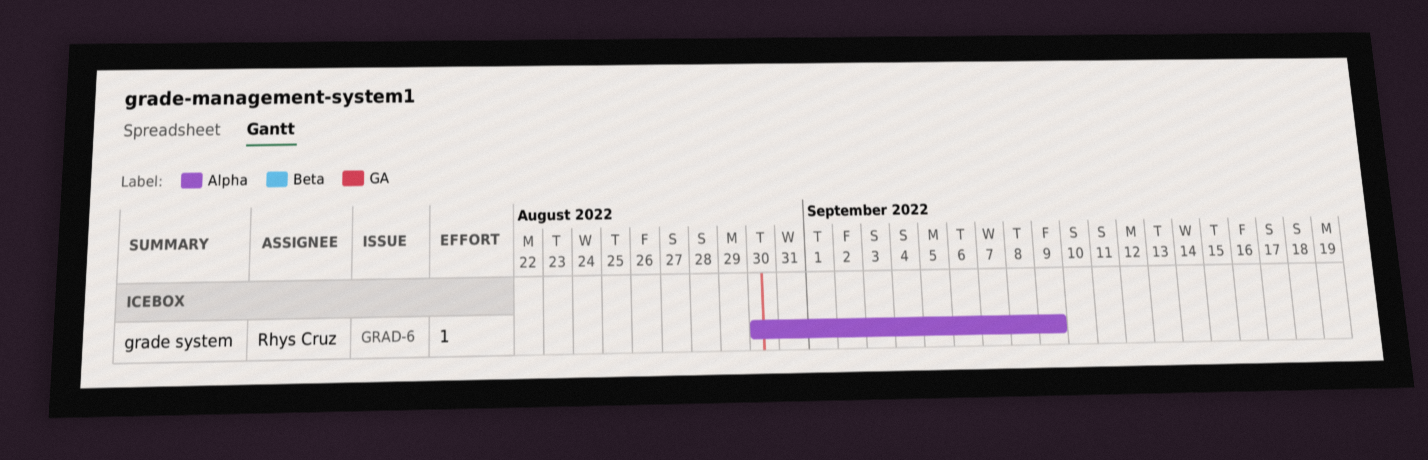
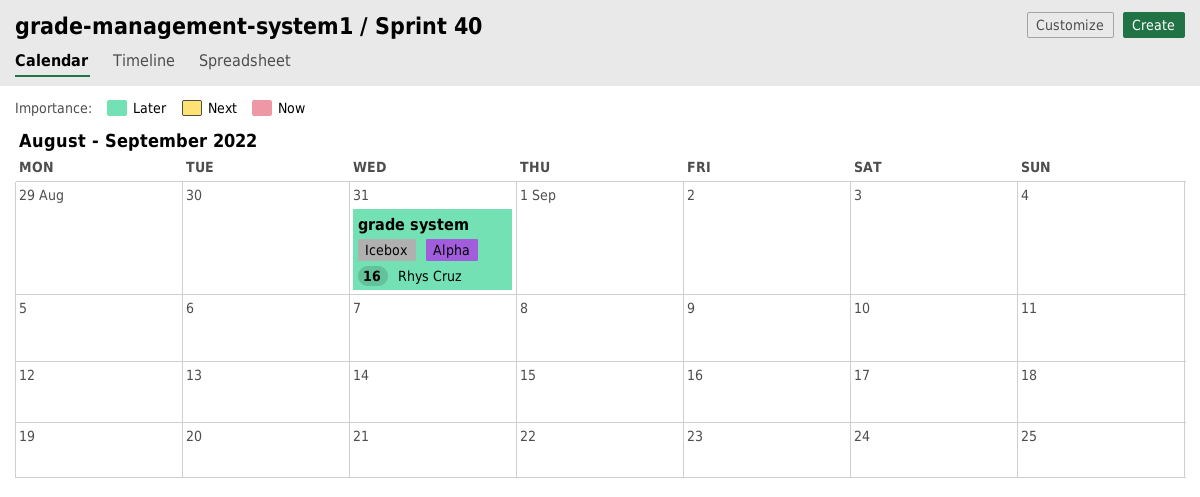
grade system, estimate: 1 -> 16
grade system, due: Sep 9 -> Aug 31

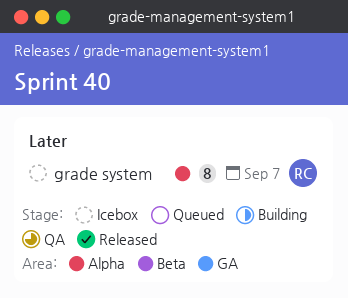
grade system, estimate: 16 -> 8
grade system, due: Aug 31 -> Sep 7

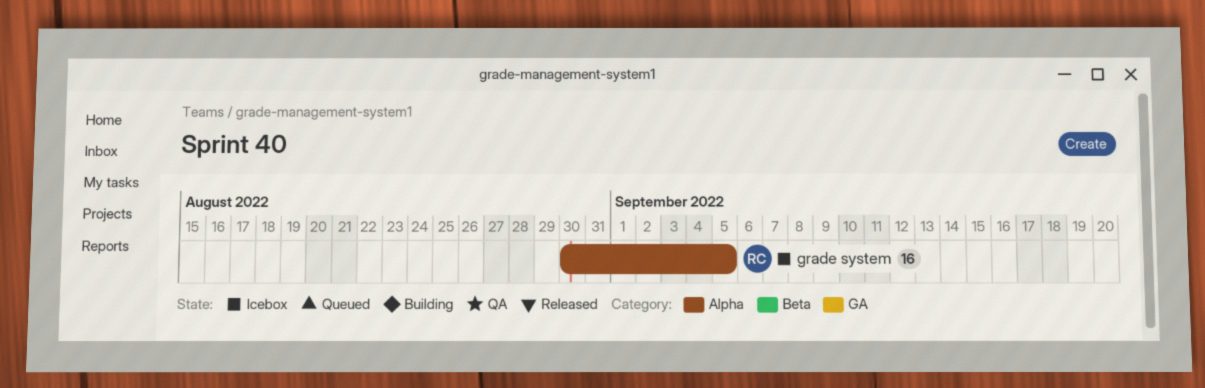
grade system, estimate: 8 -> 16
grade system, due: Sep 7 -> Sep 5

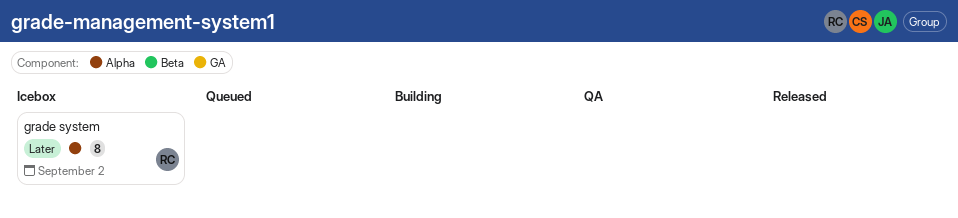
grade system, estimate: 16 -> 8
grade system, due: Sep 5 -> Sep 2

